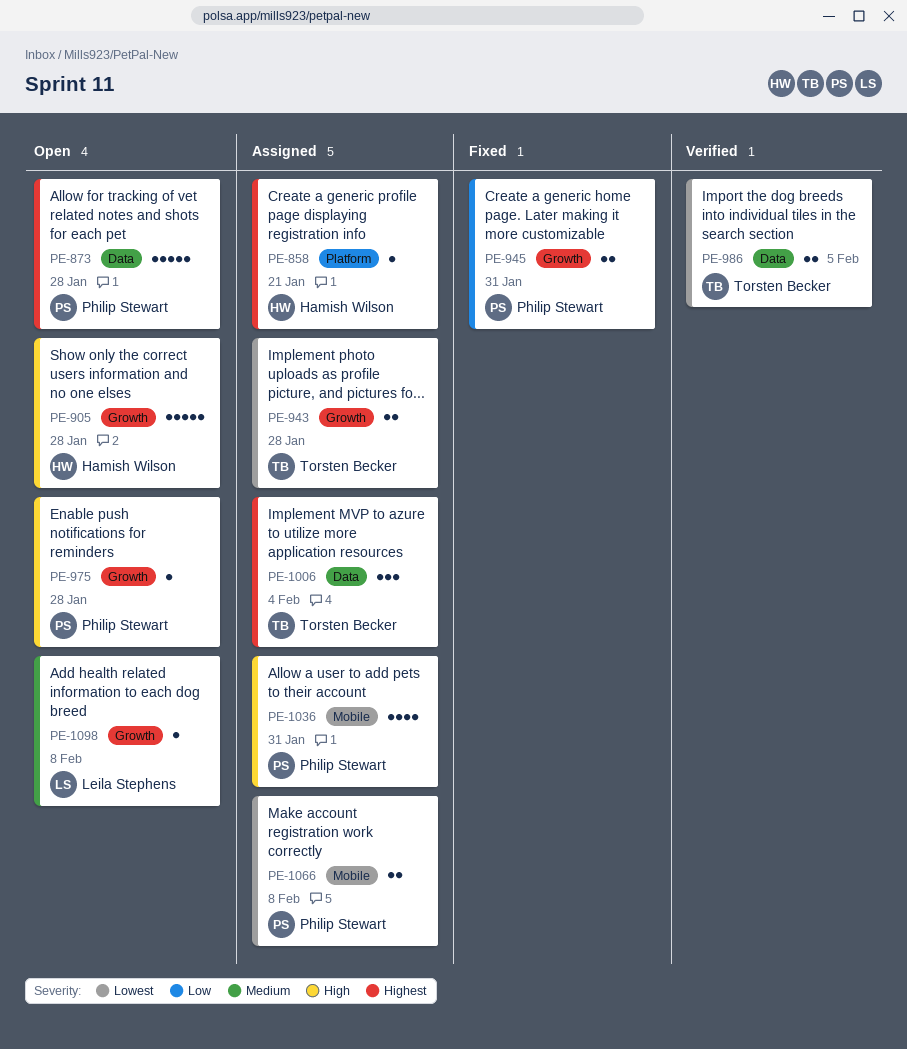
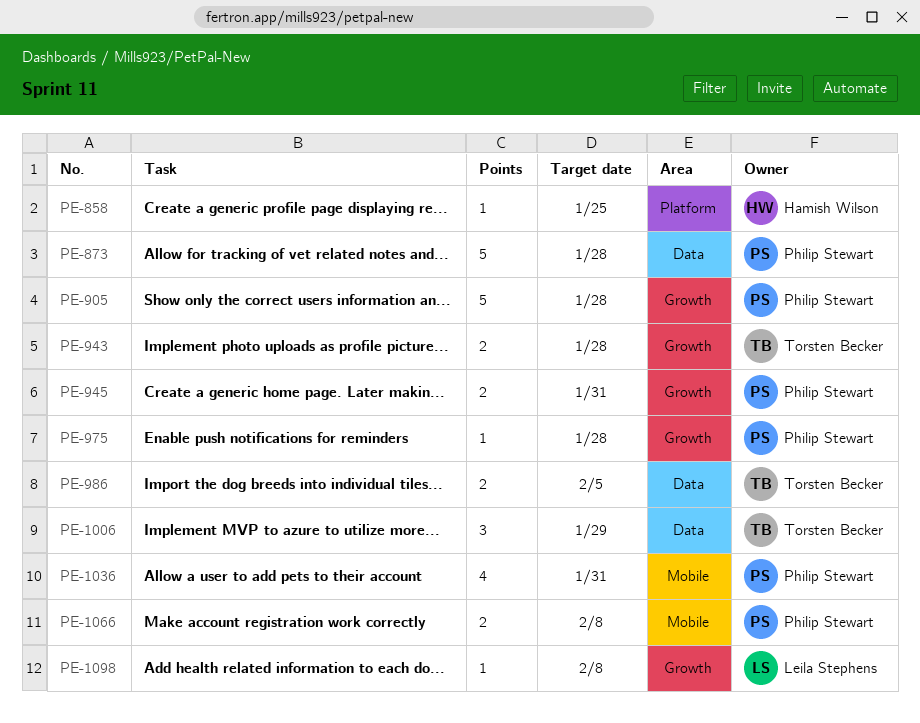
PE-858, due: Jan 21 -> Jan 25
PE-905, owner: Hamish Wilson -> Philip Stewart
PE-1006, due: Feb 4 -> Jan 29

